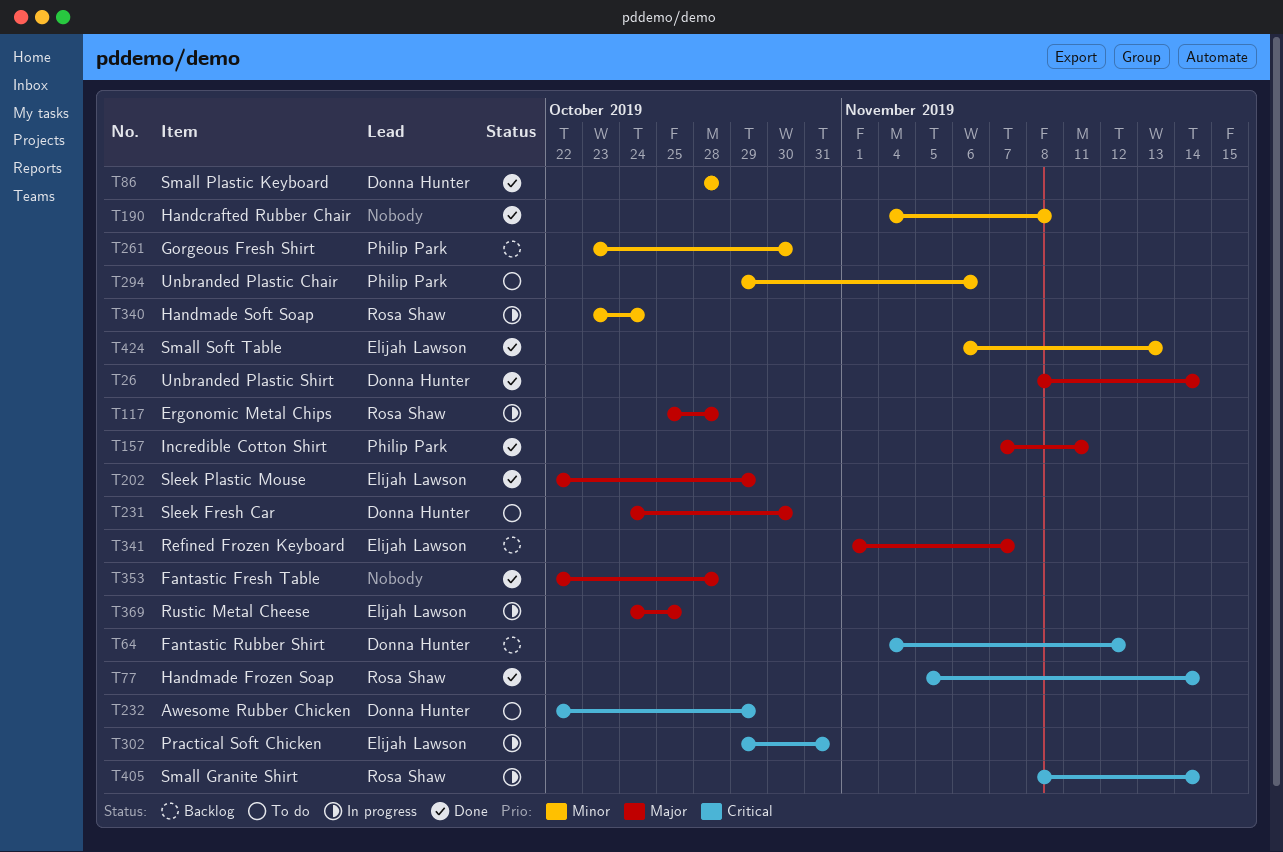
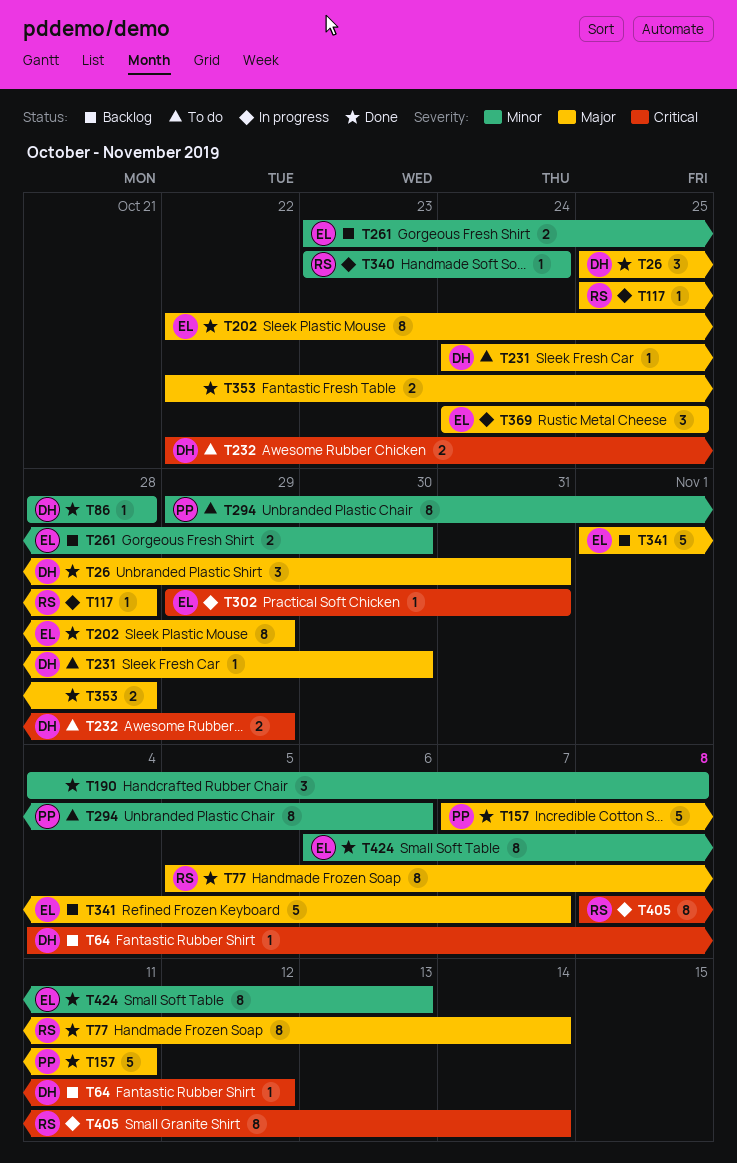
T26, start: Nov 8 -> Oct 25
T26, due: Nov 14 -> Oct 31
T77, priority: Critical -> Major
T261, owner: Philip Park -> Elijah Lawson

